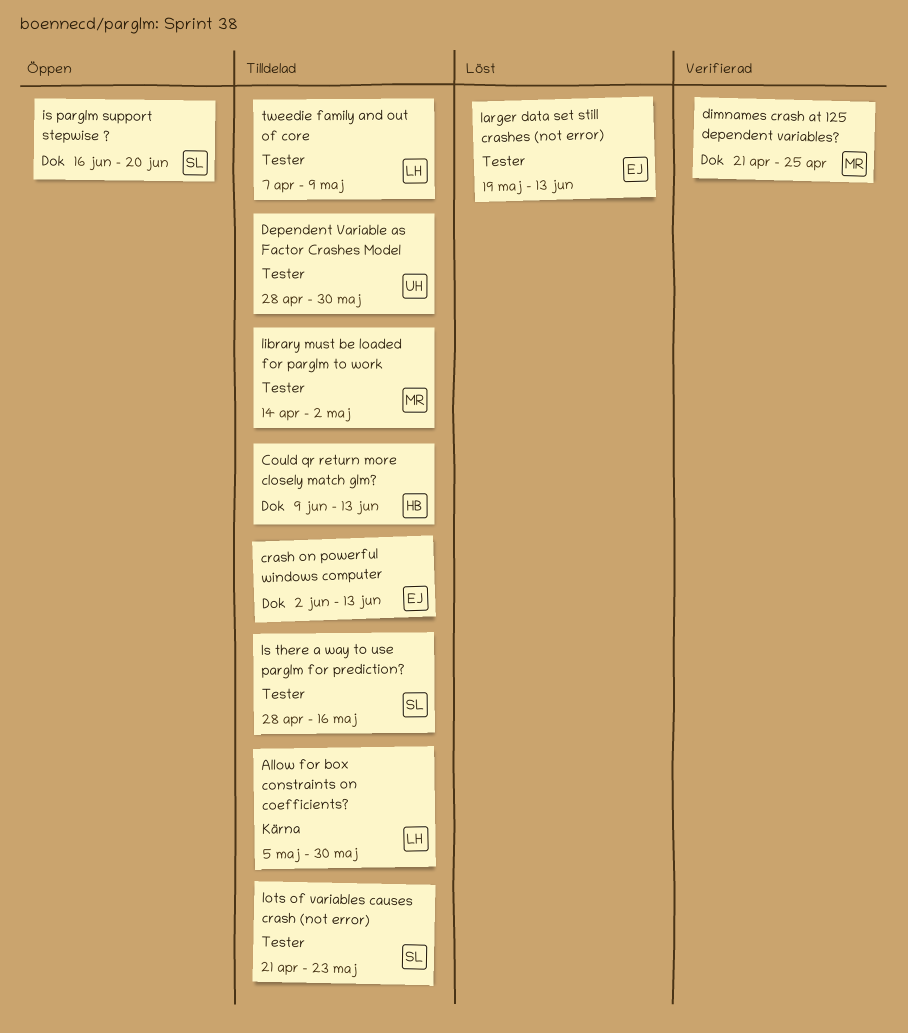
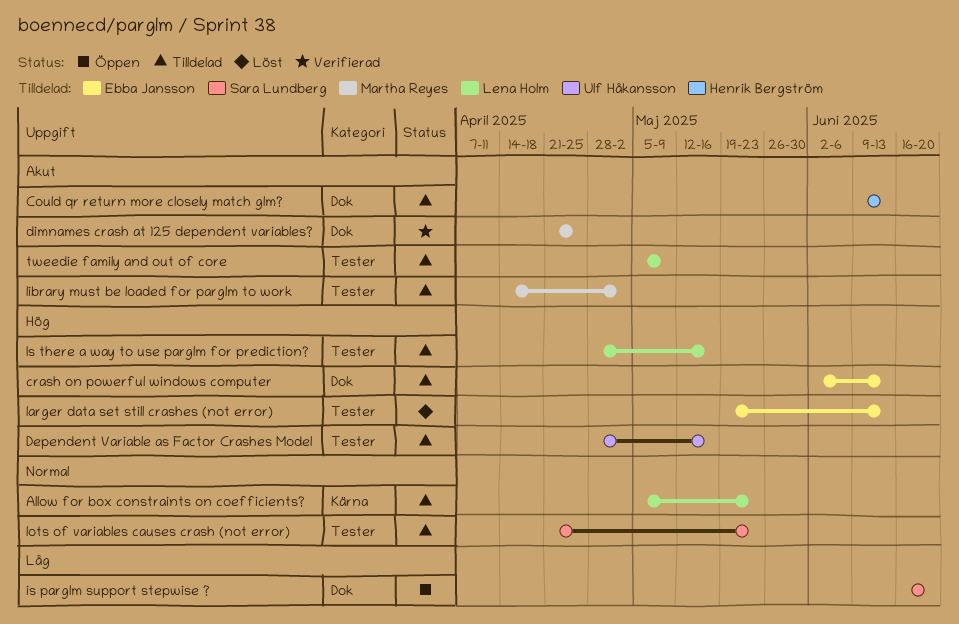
Allow for box constraints on coefficients?, due: May 30 -> May 23
Dependent Variable as Factor Crashes Model, due: May 30 -> May 16
Is there a way to use parglm for prediction?, owner: Sara Lundberg -> Lena Holm
tweedie family and out of core, start: Apr 7 -> May 5

